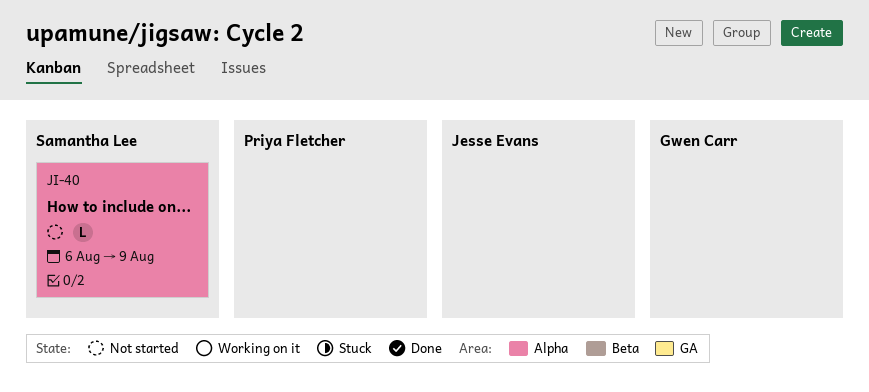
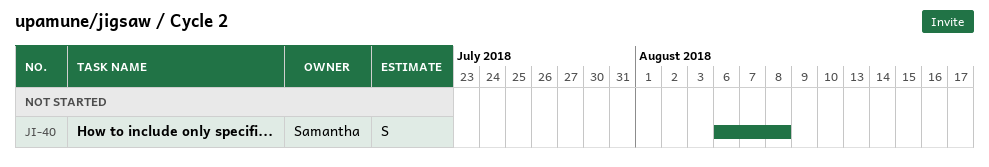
JI-40, estimate: L -> S
JI-40, due: Aug 9 -> Aug 8

